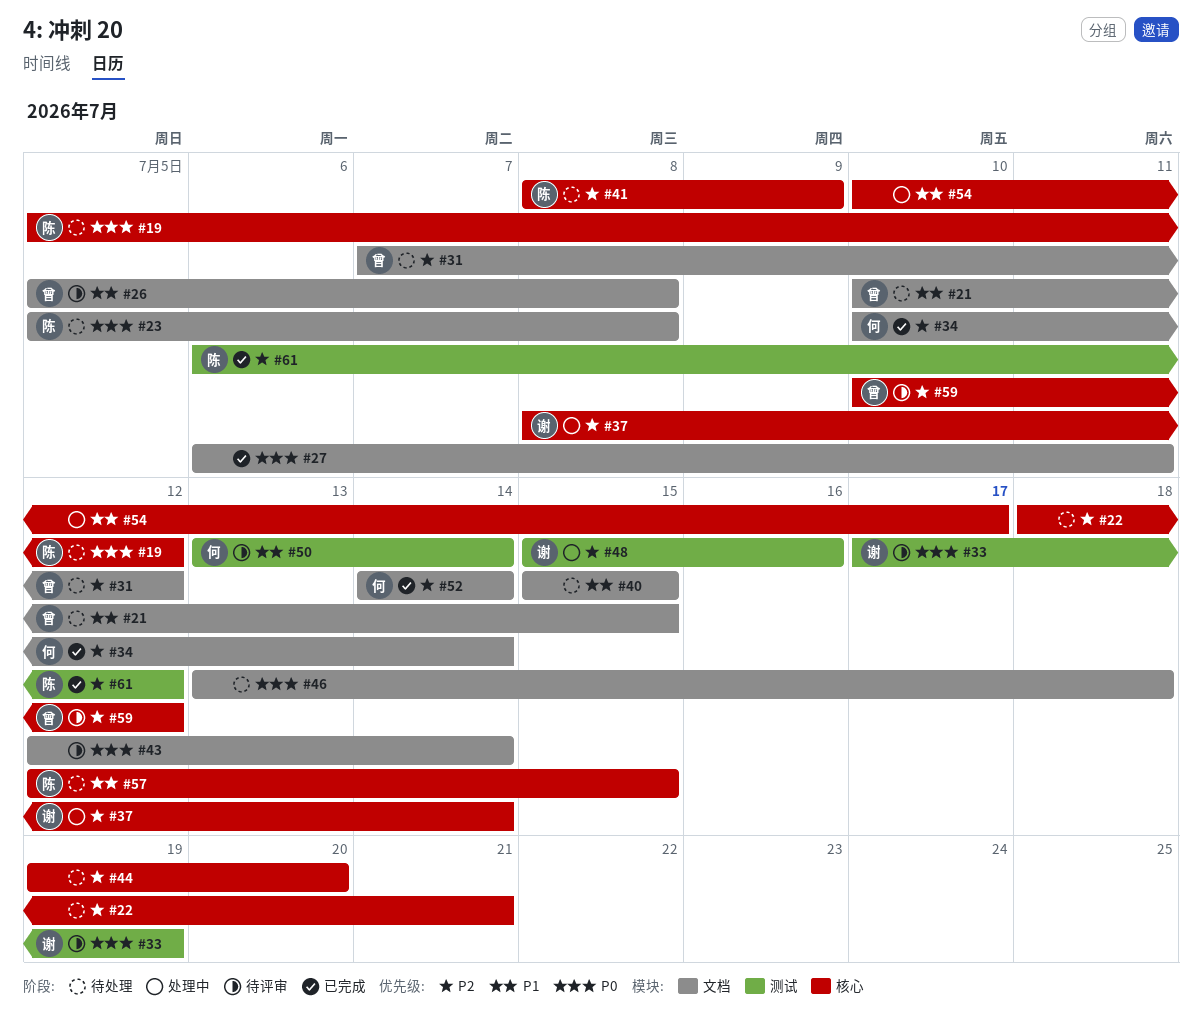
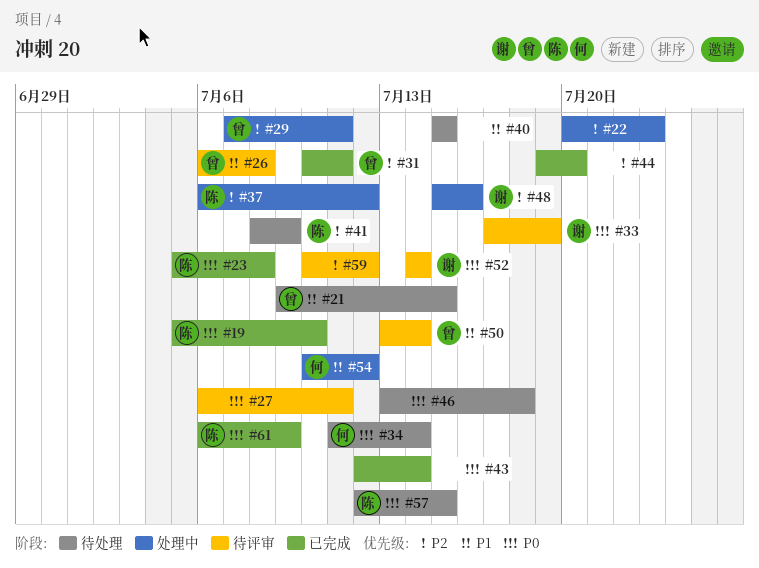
#19, status: 待处理 -> 已完成
#19, due: Jul 12 -> Jul 10
#21, start: Jul 10 -> Jul 9
#22, status: 待处理 -> 处理中
#22, start: Jul 18 -> Jul 20
#22, due: Jul 21 -> Jul 23
#23, status: 待处理 -> 已完成
#26, start: Jul 5 -> Jul 6
#27, status: 已完成 -> 待评审
#29: none -> present
#31, status: 待处理 -> 已完成
#31, start: Jul 7 -> Jul 10
#31, due: Jul 12 -> Jul 11
#34, status: 已完成 -> 待处理
#34, priority: P2 -> P0
#34, start: Jul 10 -> Jul 11
#37, owner: 谢 -> 陈
#37, start: Jul 8 -> Jul 6
#37, due: Jul 14 -> Jul 12
#43, status: 待评审 -> 已完成
#44, status: 待处理 -> 已完成
#50, owner: 何 -> 曾
#52, status: 已完成 -> 待评审
#52, owner: 何 -> 谢
#52, priority: P2 -> P0
#54, owner: none -> 何
#54, due: Jul 17 -> Jul 12
#57, priority: P1 -> P0
#59, owner: 曾 -> none
#61, priority: P2 -> P0
#61, due: Jul 12 -> Jul 9

